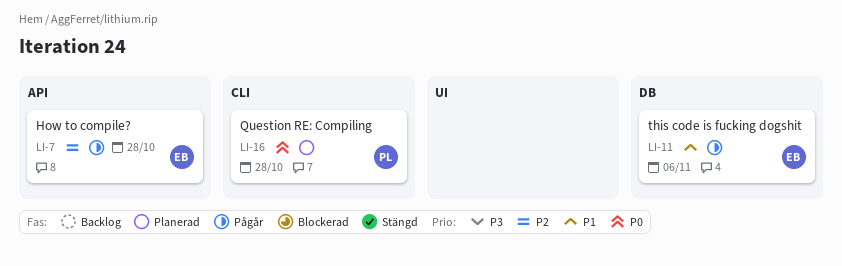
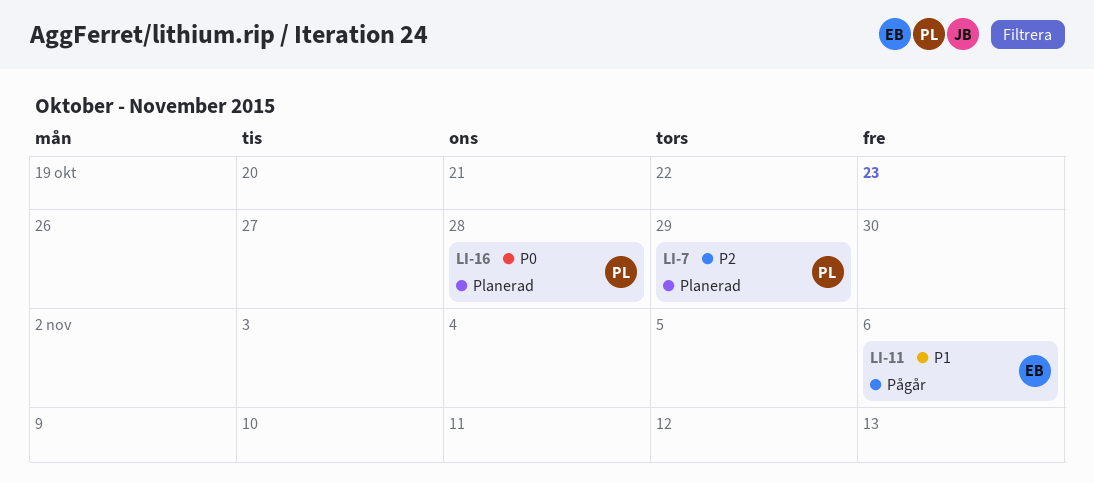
LI-7, status: Pågår -> Planerad
LI-7, owner: EB -> PL
LI-7, due: Oct 28 -> Oct 29

